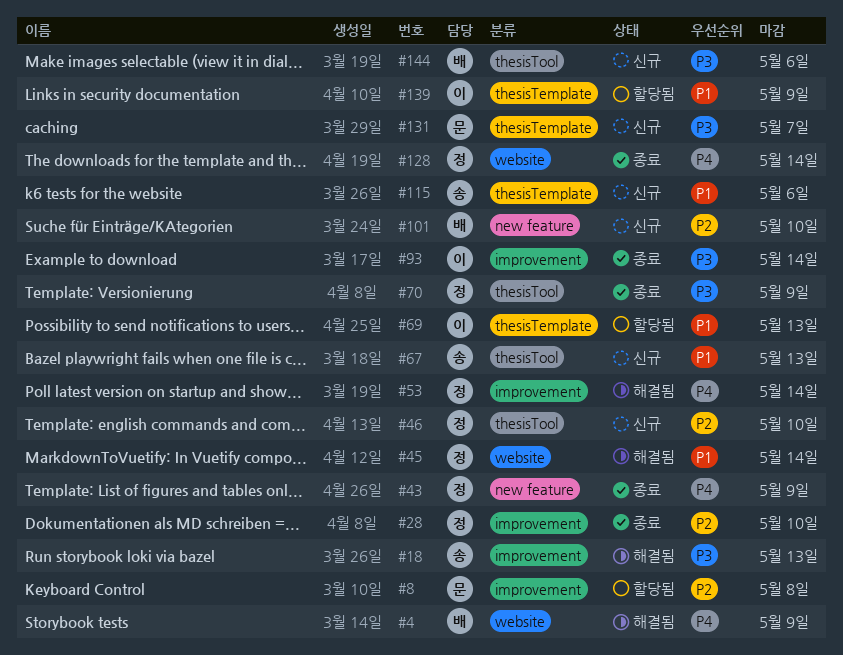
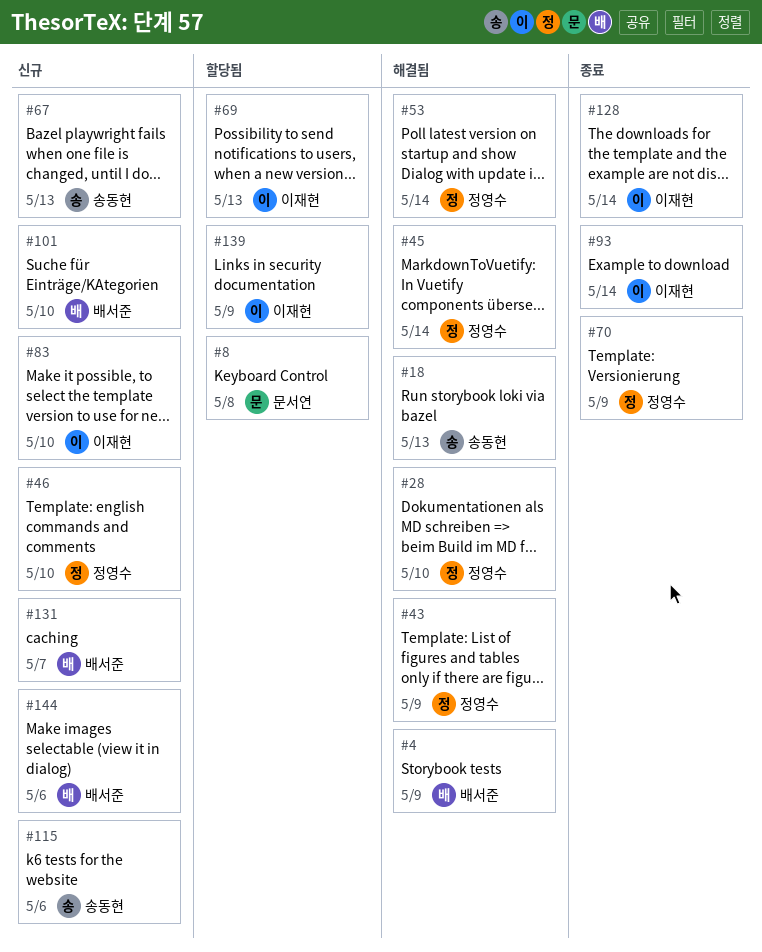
#28, status: 종료 -> 해결됨
#43, status: 종료 -> 해결됨
#83: none -> present
#128, owner: 정영수 -> 이재현
#131, owner: 문서연 -> 배서준

